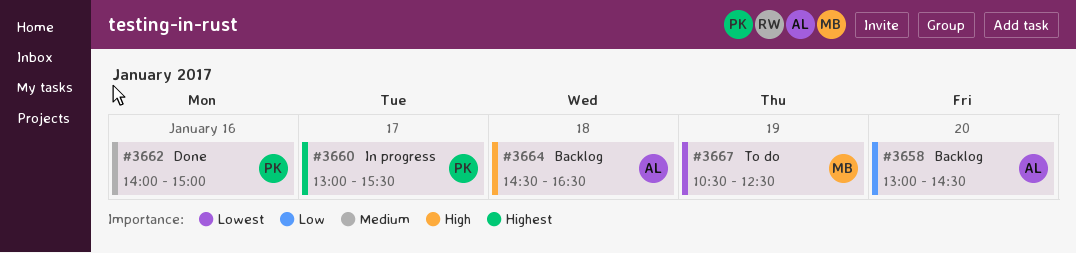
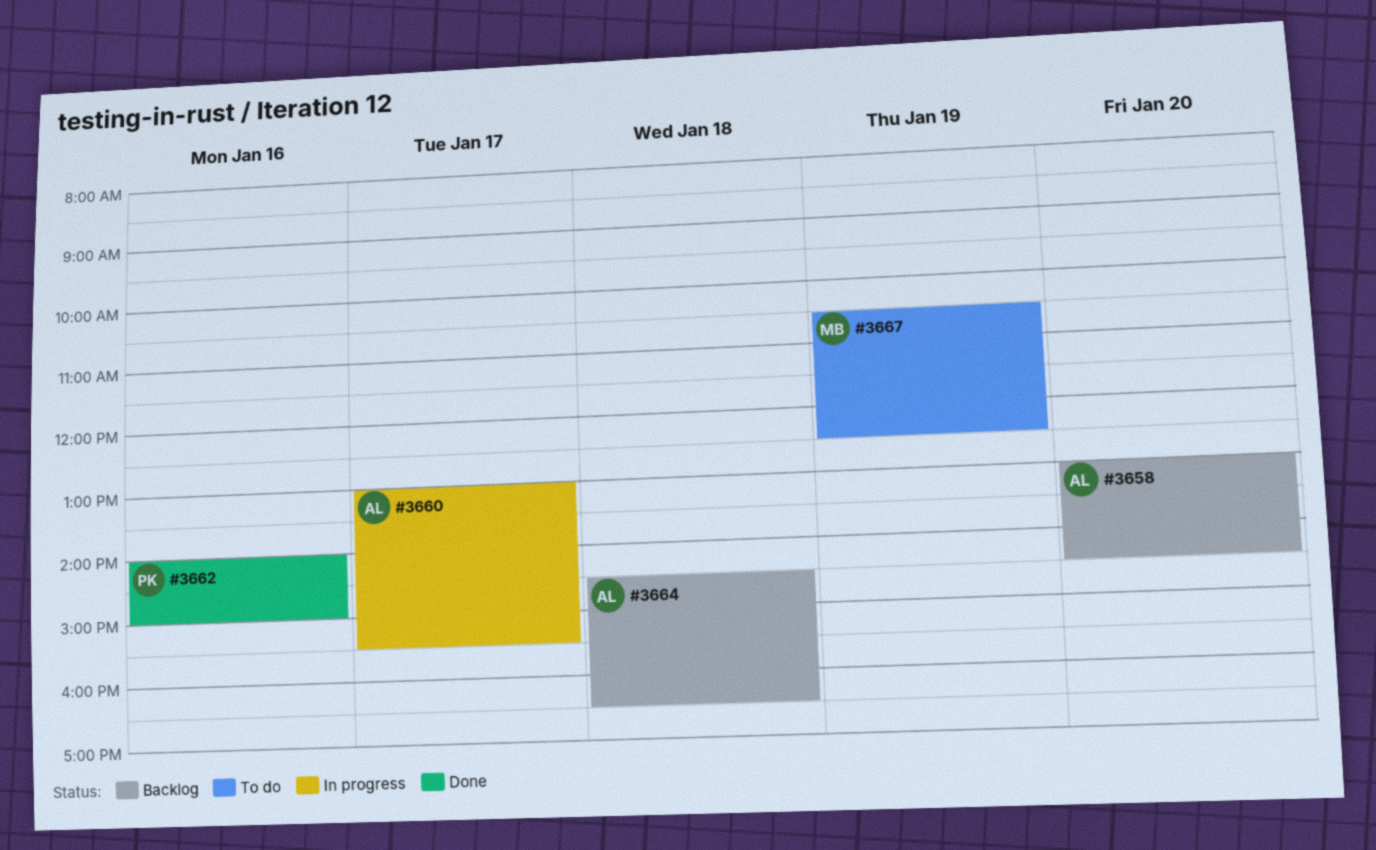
#3660, owner: PK -> AL

